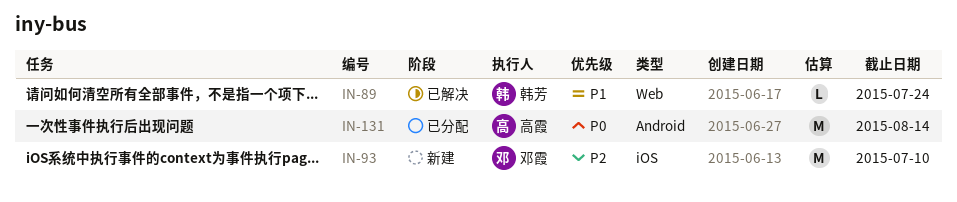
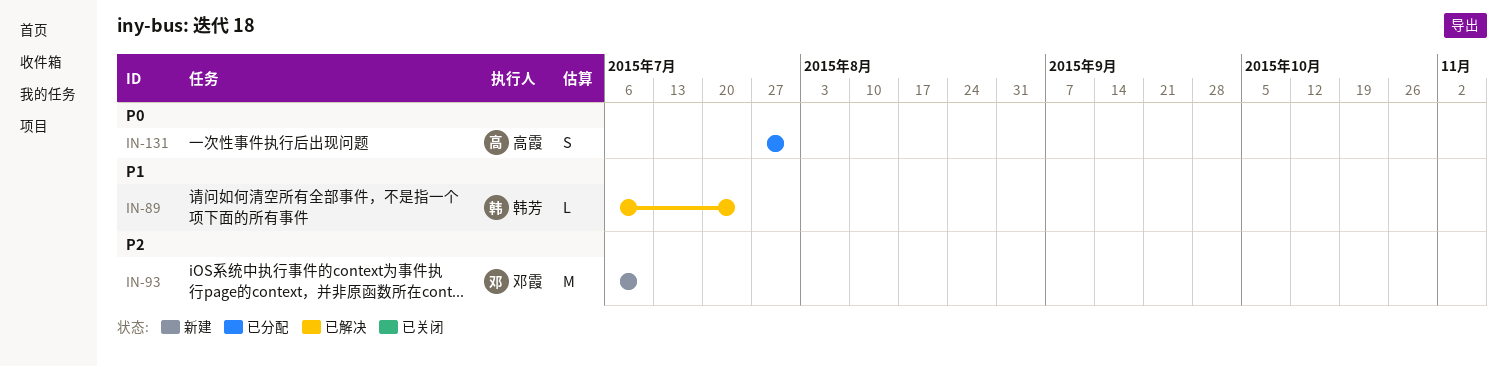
IN-131, estimate: M -> S
IN-131, due: Aug 14 -> Jul 31

